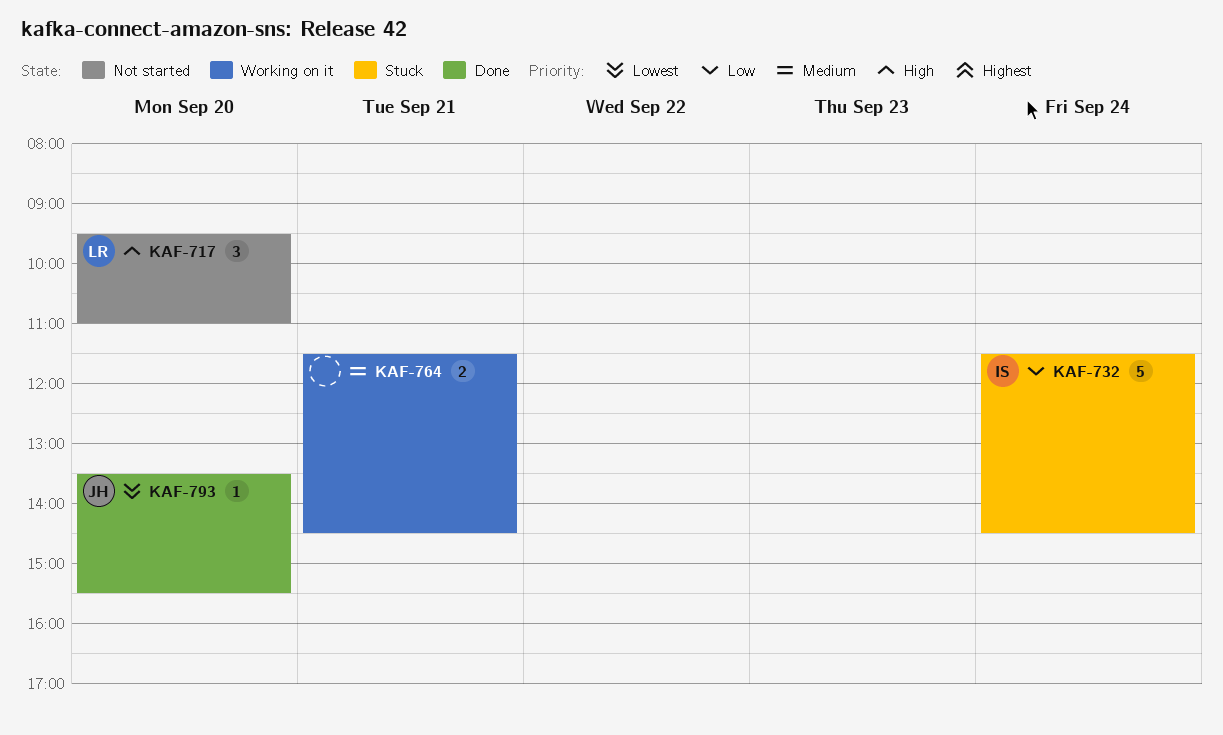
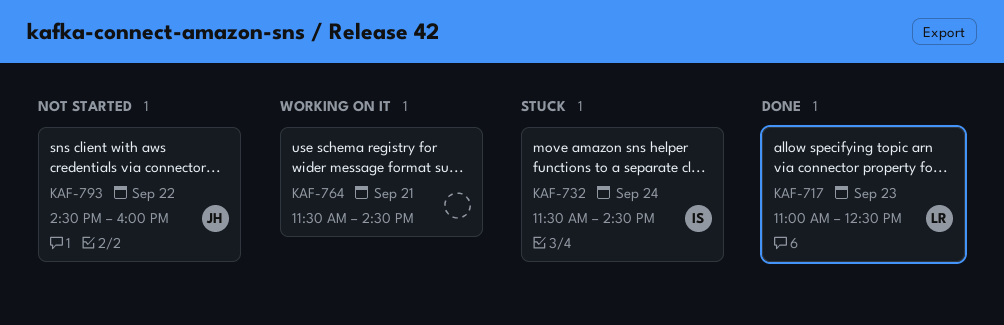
KAF-717, status: Not started -> Done
KAF-717, day: Sep 20 -> Sep 23
KAF-717, begins: 09:30 -> 11:00
KAF-717, ends: 11:00 -> 12:30
KAF-793, status: Done -> Not started
KAF-793, day: Sep 20 -> Sep 22
KAF-793, begins: 13:30 -> 14:30
KAF-793, ends: 15:30 -> 16:00

